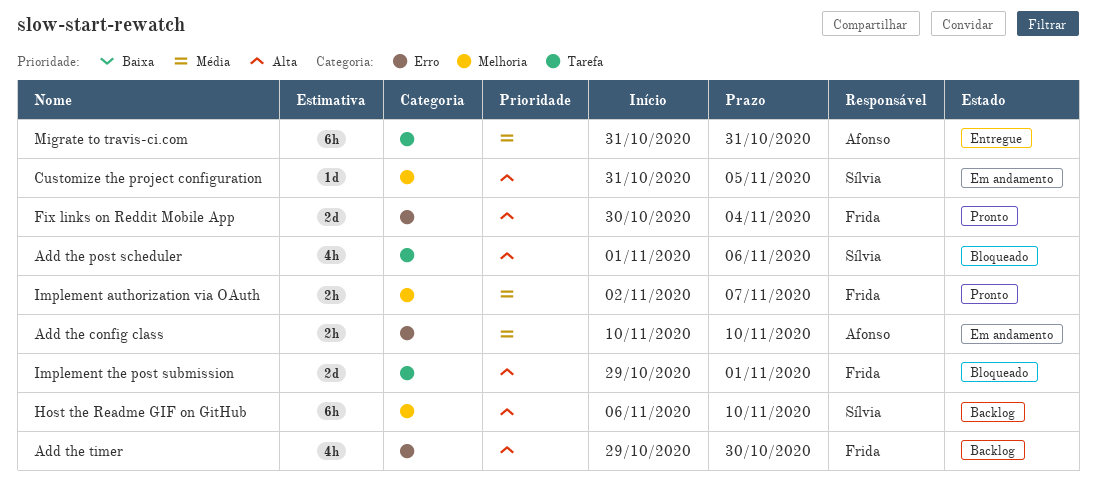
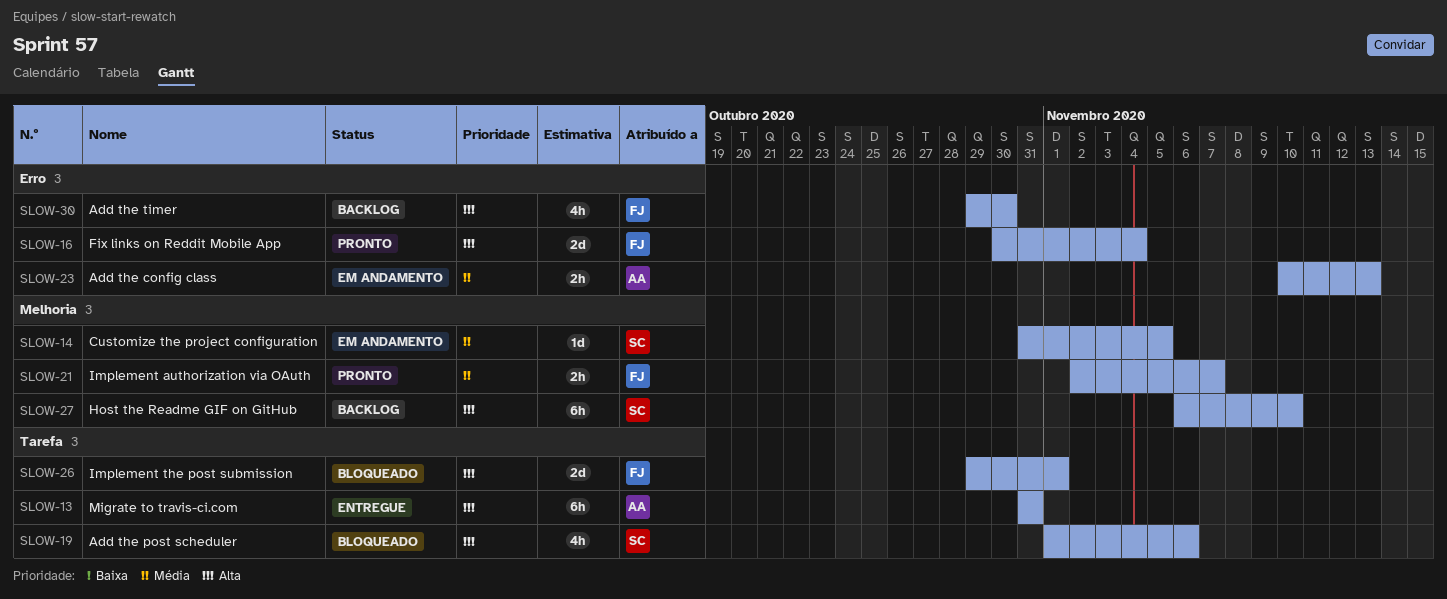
Add the config class, due: Nov 10 -> Nov 13
Customize the project configuration, priority: Alta -> Média
Migrate to travis-ci.com, priority: Média -> Alta

